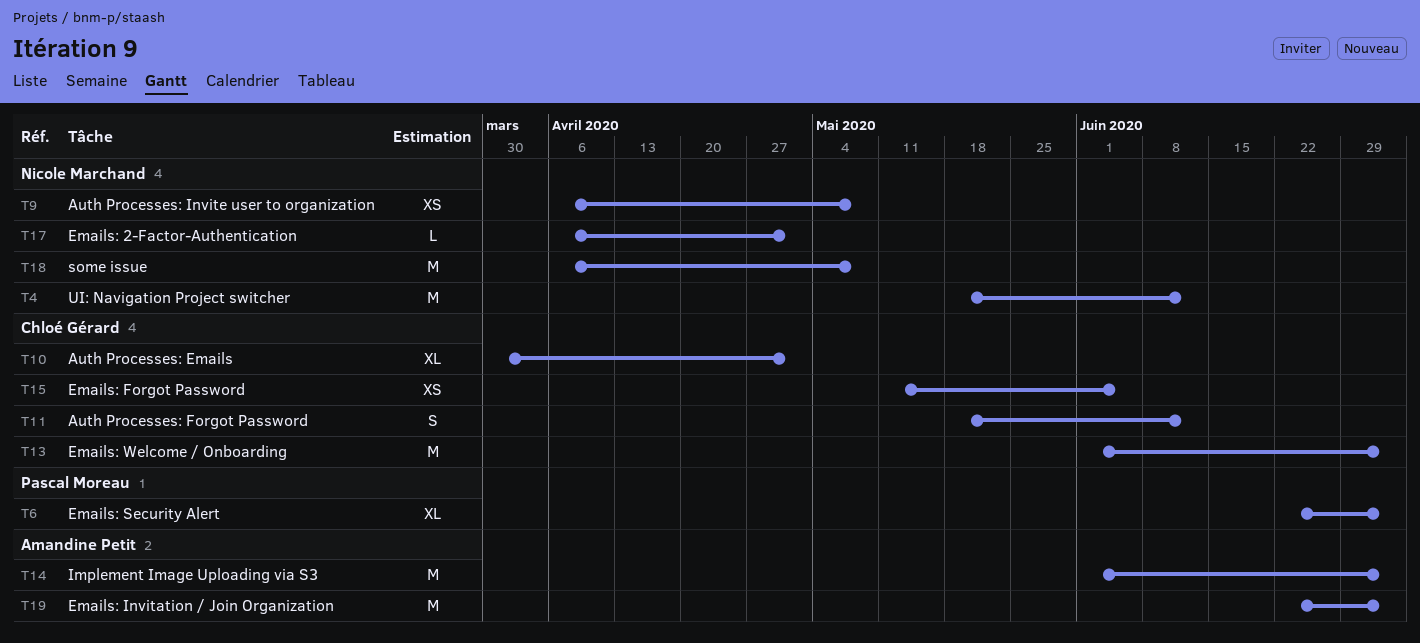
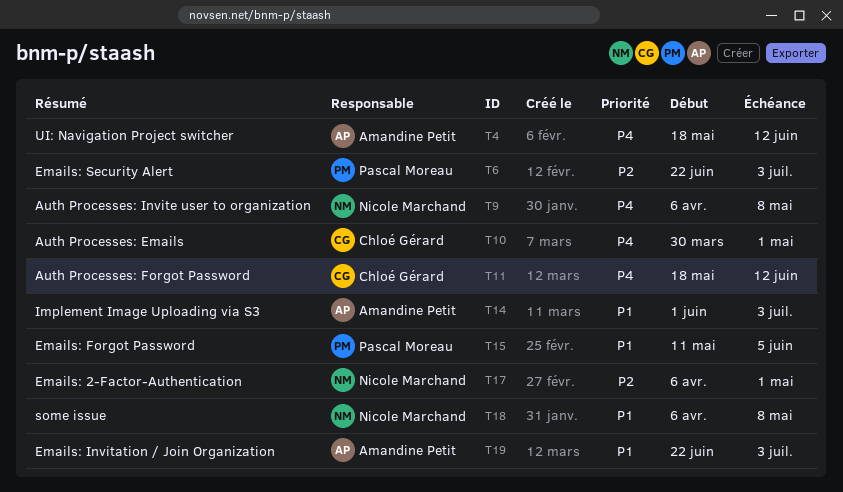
T4, owner: Nicole Marchand -> Amandine Petit
T13: present -> none
T15, owner: Chloé Gérard -> Pascal Moreau

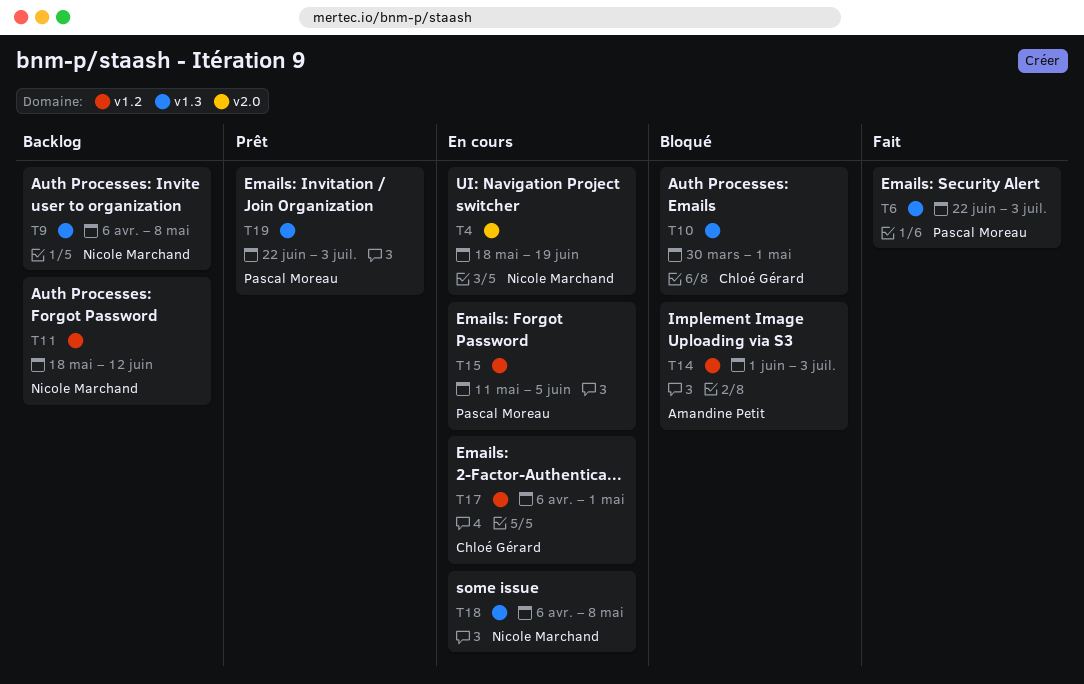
T4, owner: Amandine Petit -> Nicole Marchand
T4, due: Jun 12 -> Jun 19
T11, owner: Chloé Gérard -> Nicole Marchand
T17, owner: Nicole Marchand -> Chloé Gérard
T19, owner: Amandine Petit -> Pascal Moreau

